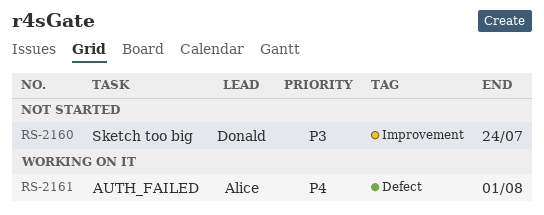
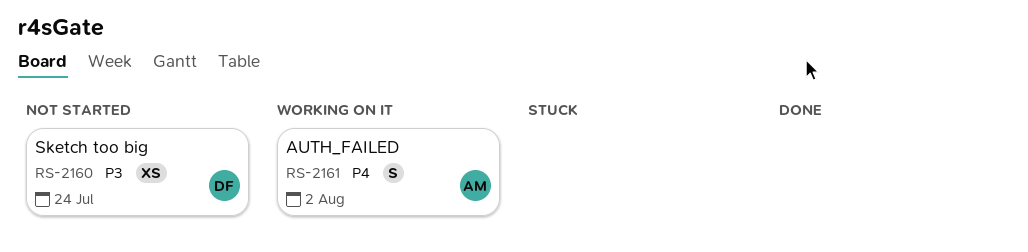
RS-2161, due: Aug 1 -> Aug 2

